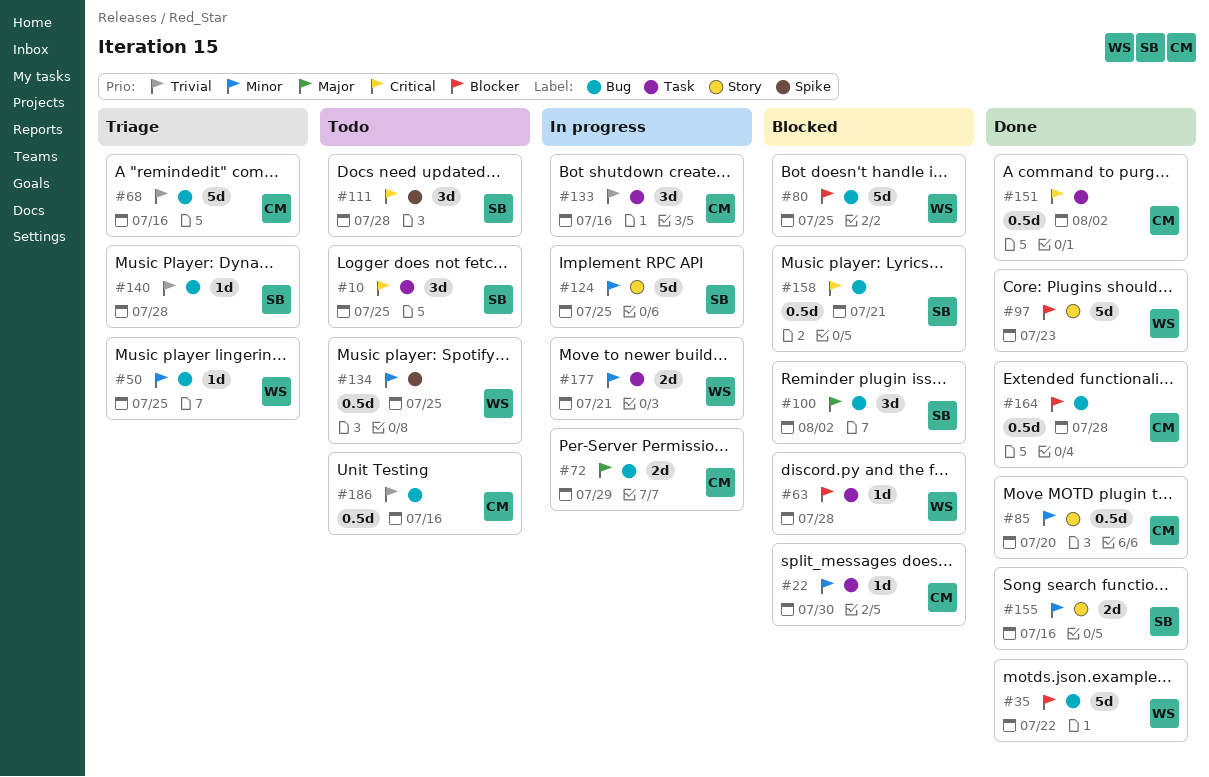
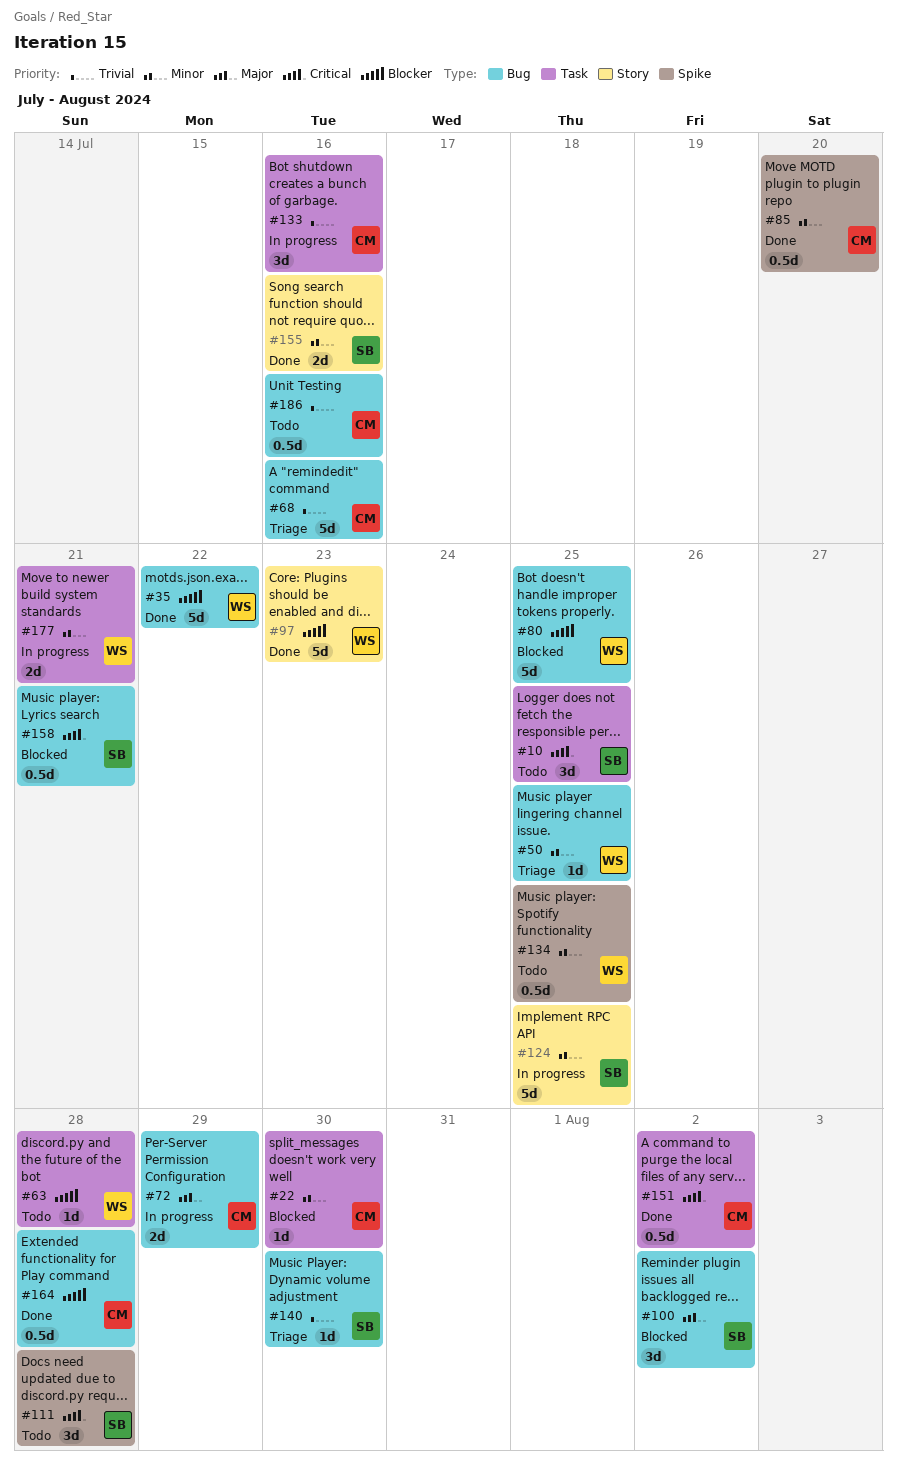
#63, status: Blocked -> Todo
#85, label: Story -> Spike
#140, due: Jul 28 -> Jul 30

